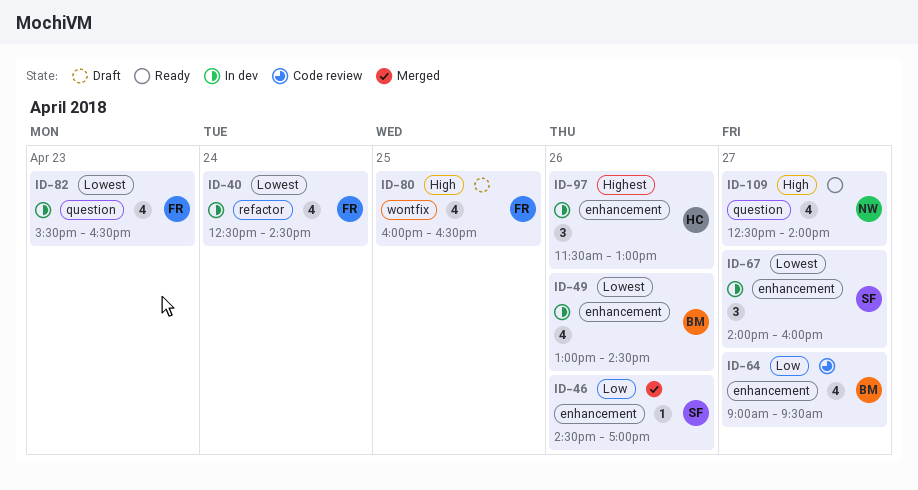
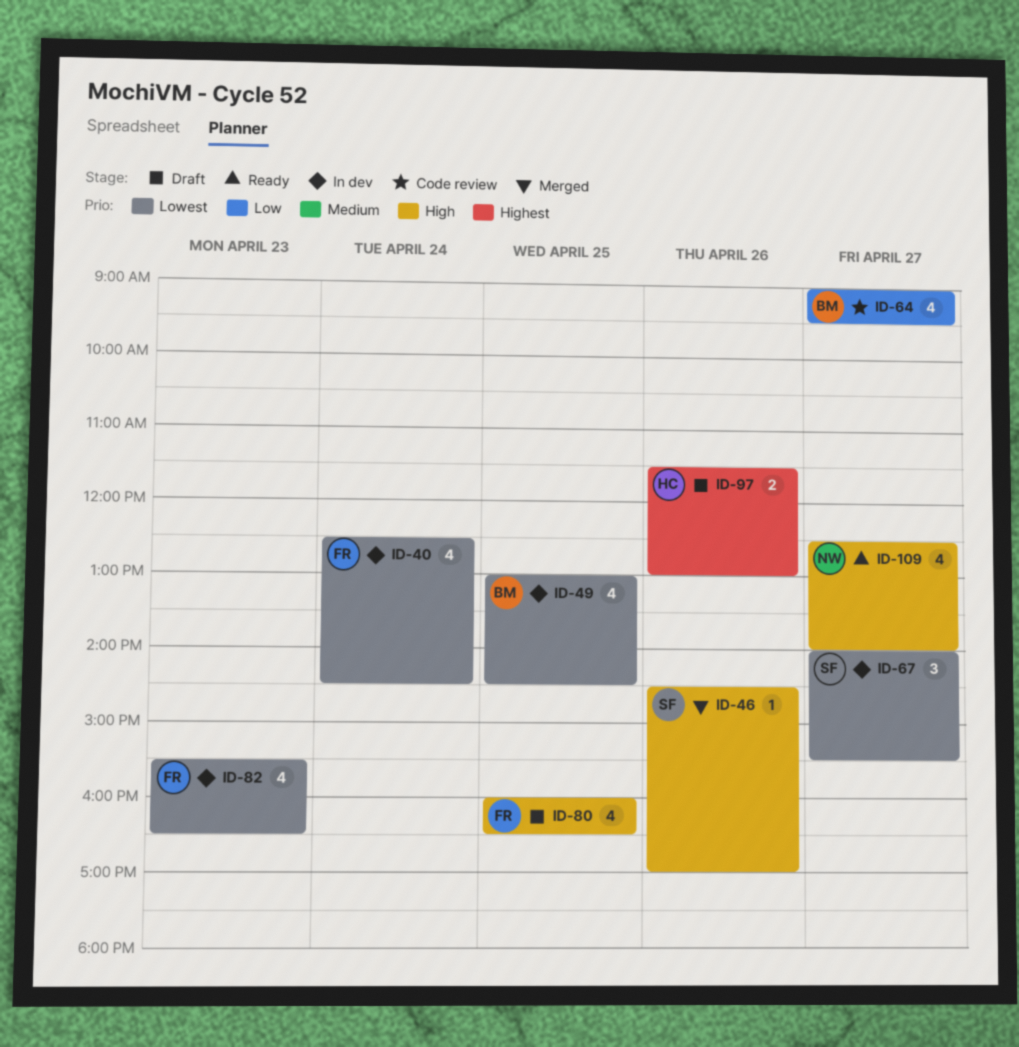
ID-46, priority: Low -> High
ID-49, day: Apr 26 -> Apr 25
ID-67, ends: 16:00 -> 15:30
ID-97, status: In dev -> Draft
ID-97, estimate: 3 -> 2

